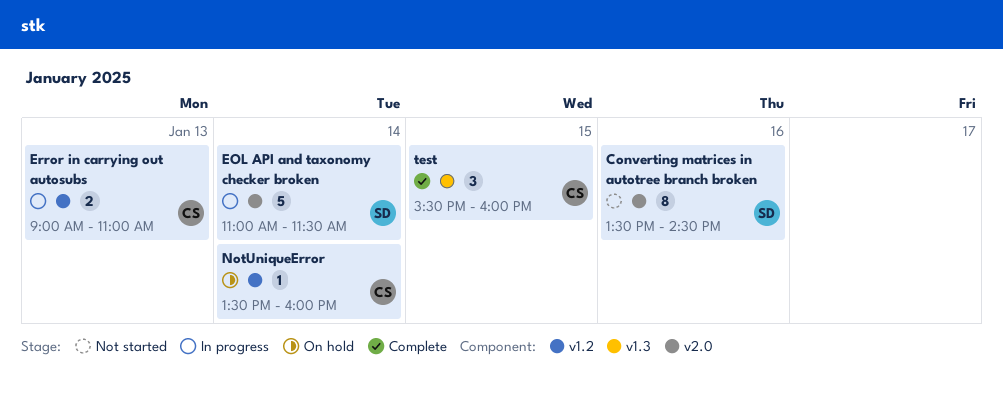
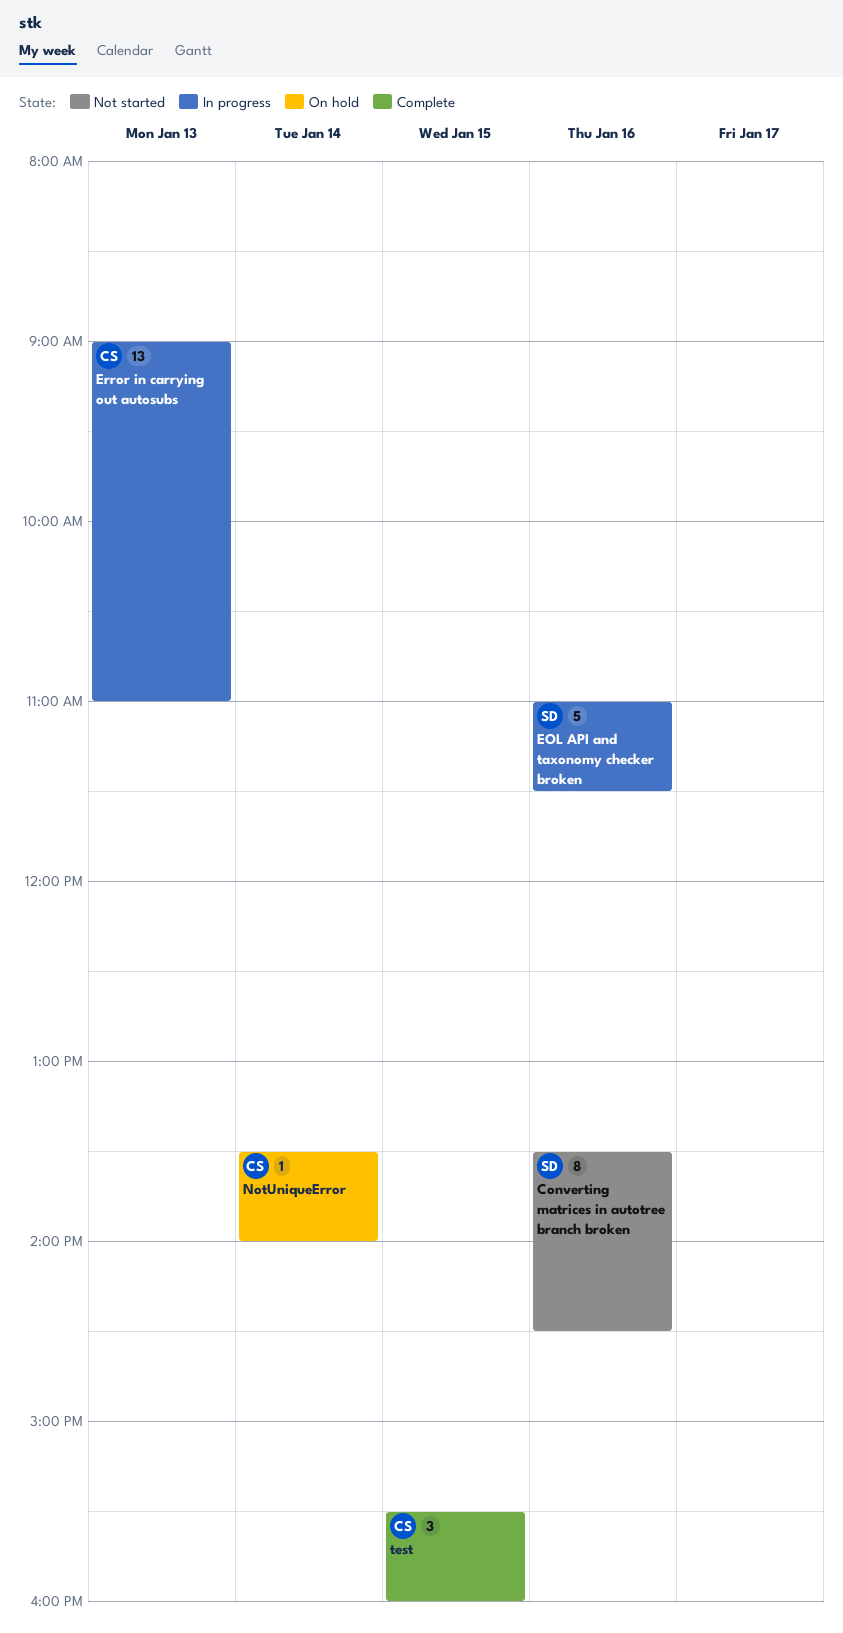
EOL API and taxonomy checker broken, day: Jan 14 -> Jan 16
Error in carrying out autosubs, estimate: 2 -> 13
NotUniqueError, ends: 16:00 -> 14:00

